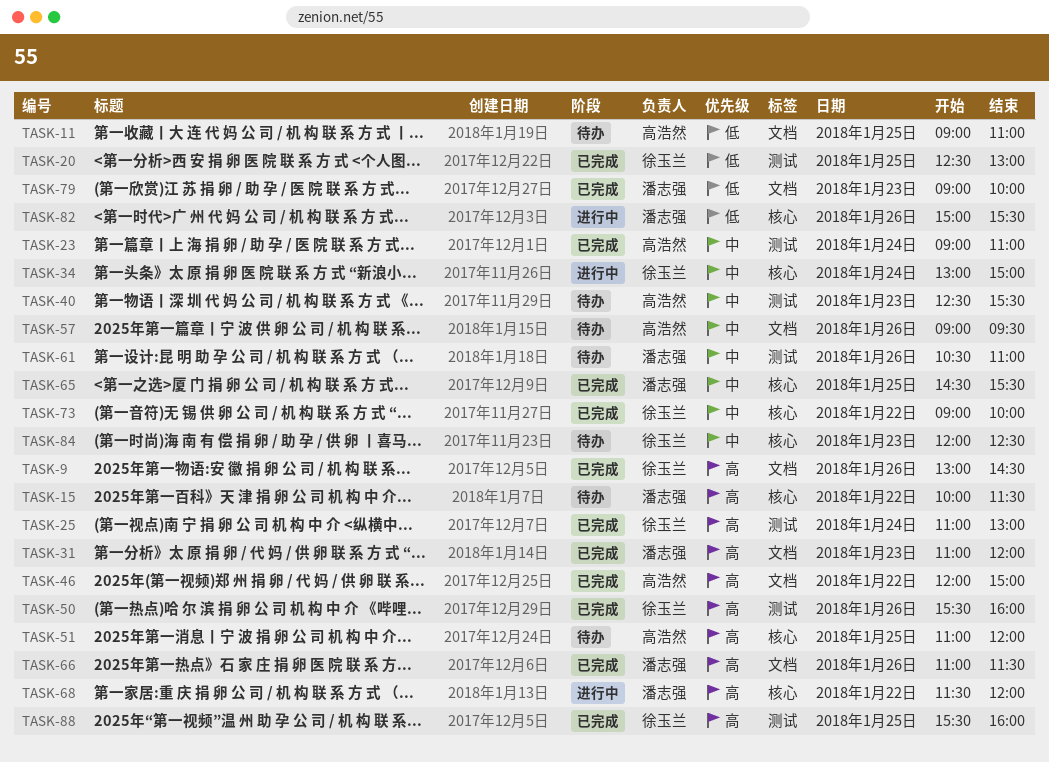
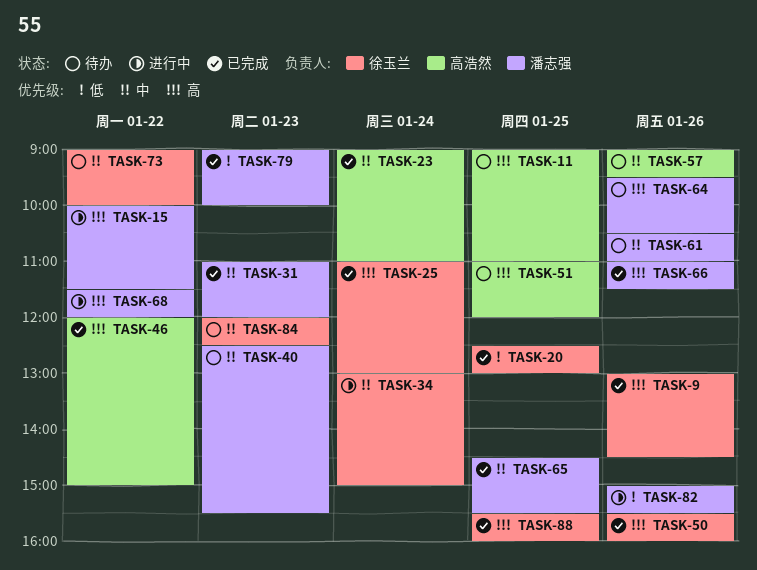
TASK-11, priority: 低 -> 高
TASK-15, status: 待办 -> 进行中
TASK-31, priority: 高 -> 中
TASK-40, owner: 高浩然 -> 潘志强
TASK-64: none -> present
TASK-73, status: 已完成 -> 待办

